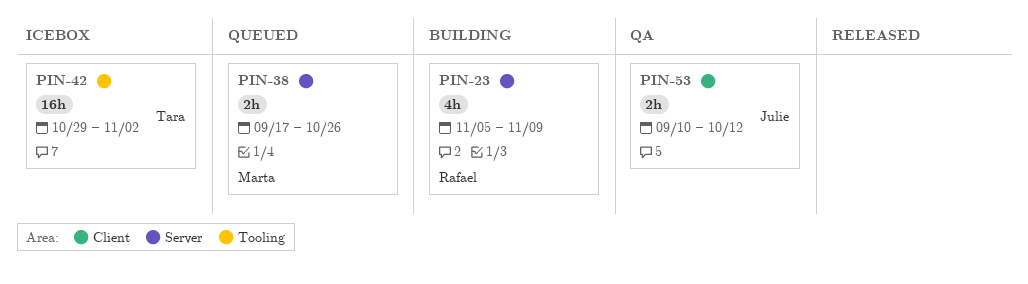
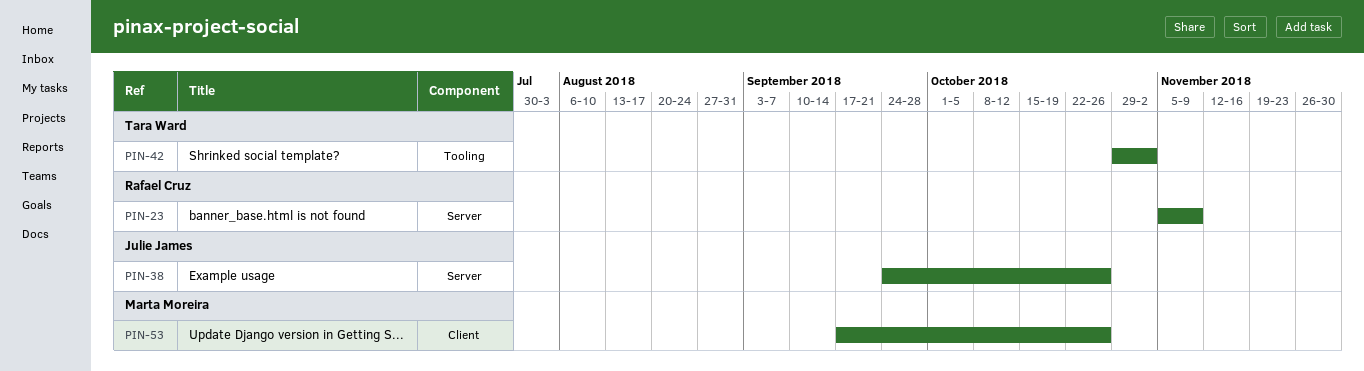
PIN-38, owner: Marta Moreira -> Julie James
PIN-38, start: Sep 17 -> Sep 24
PIN-53, owner: Julie James -> Marta Moreira
PIN-53, start: Sep 10 -> Sep 17
PIN-53, due: Oct 12 -> Oct 26

